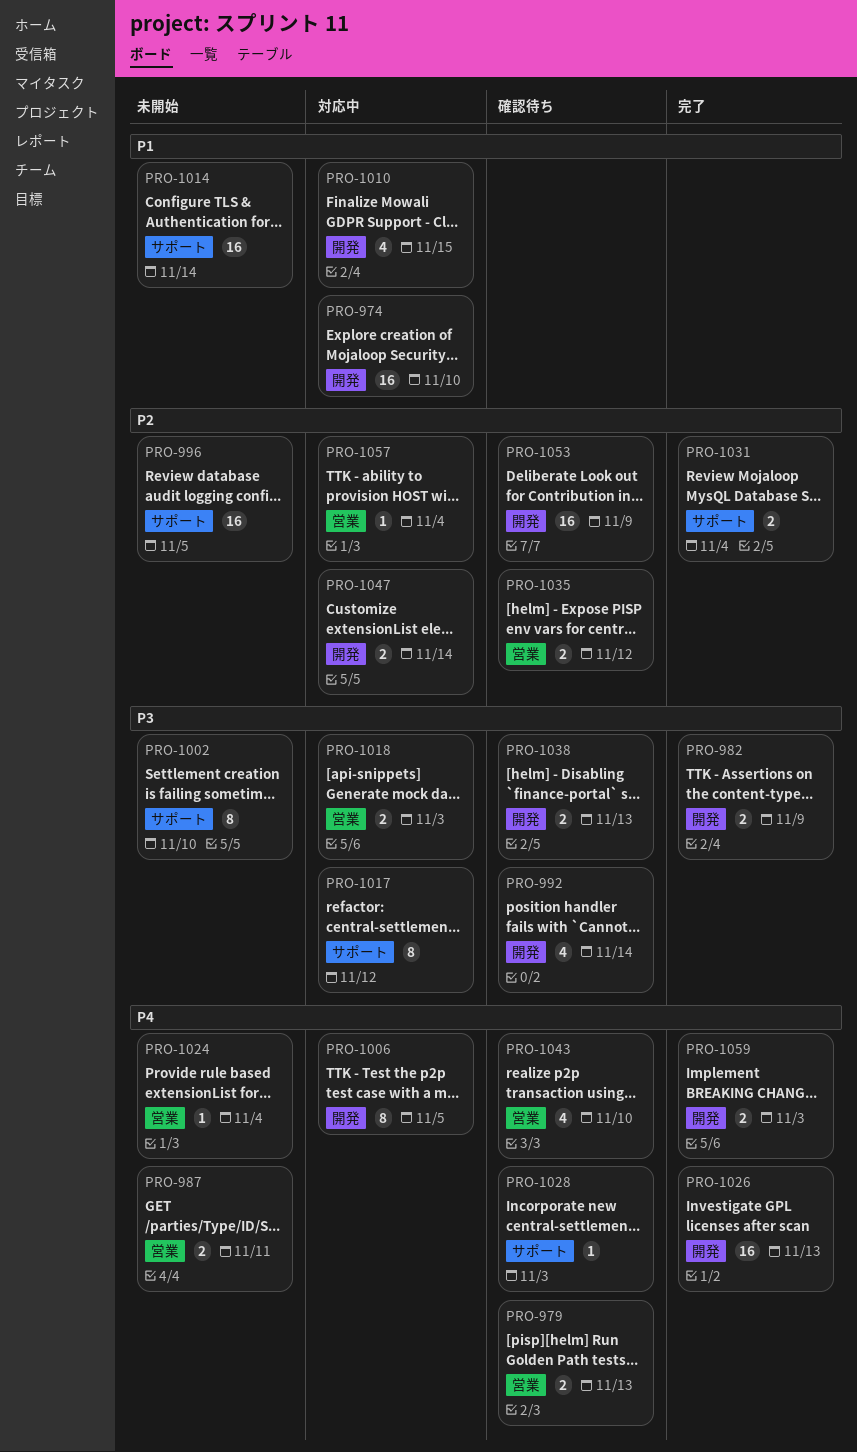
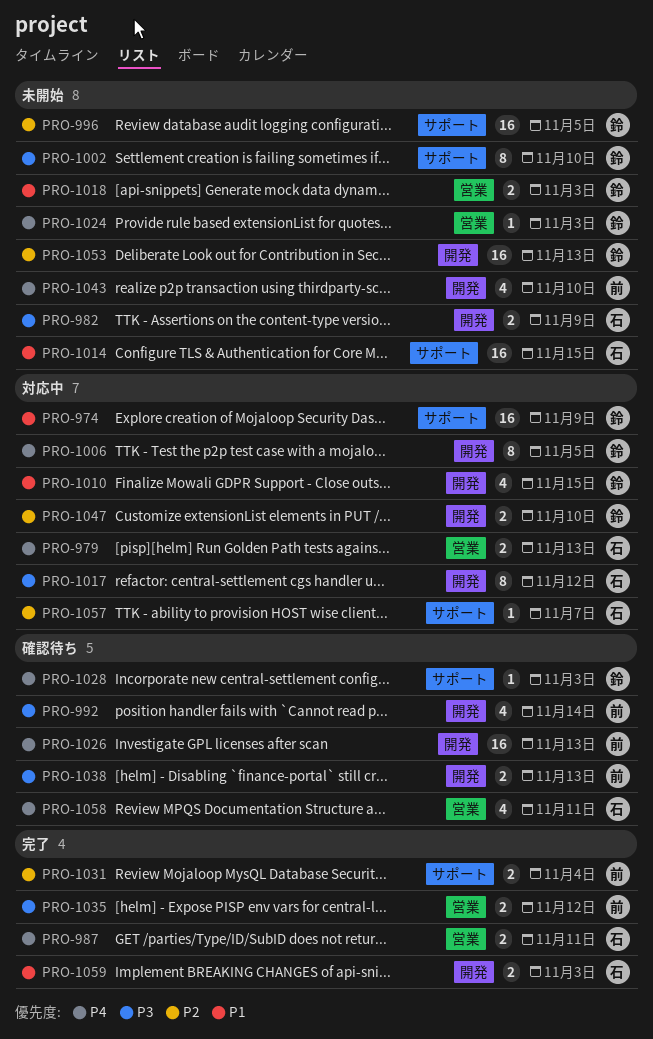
PRO-974, label: 開発 -> サポート
PRO-974, due: Nov 10 -> Nov 9
PRO-979, status: 確認待ち -> 対応中
PRO-982, status: 完了 -> 未開始
PRO-987, status: 未開始 -> 完了
PRO-1014, due: Nov 14 -> Nov 15
PRO-1017, label: サポート -> 開発
PRO-1018, status: 対応中 -> 未開始
PRO-1018, priority: P3 -> P1
PRO-1024, due: Nov 4 -> Nov 3
PRO-1026, status: 完了 -> 確認待ち
PRO-1035, status: 確認待ち -> 完了
PRO-1035, priority: P2 -> P3
PRO-1043, status: 確認待ち -> 未開始
PRO-1043, label: 営業 -> 開発
PRO-1047, due: Nov 14 -> Nov 10
PRO-1053, status: 確認待ち -> 未開始
PRO-1053, due: Nov 9 -> Nov 13
PRO-1057, label: 営業 -> サポート
PRO-1057, due: Nov 4 -> Nov 7
PRO-1058: none -> present
PRO-1059, priority: P4 -> P1

